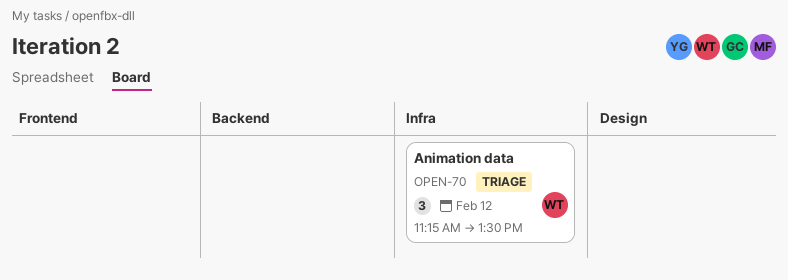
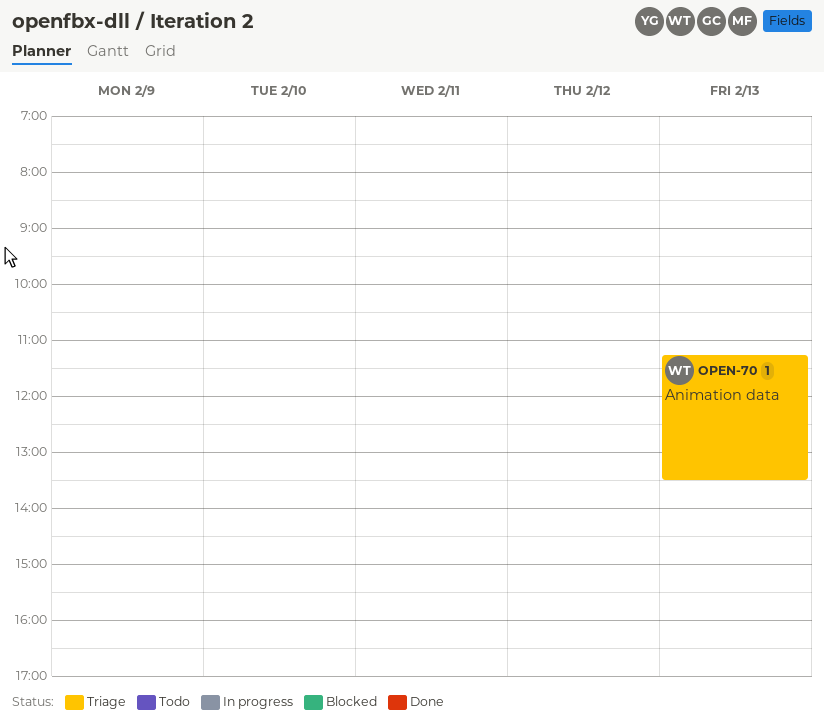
OPEN-70, estimate: 3 -> 1
OPEN-70, day: Feb 12 -> Feb 13

